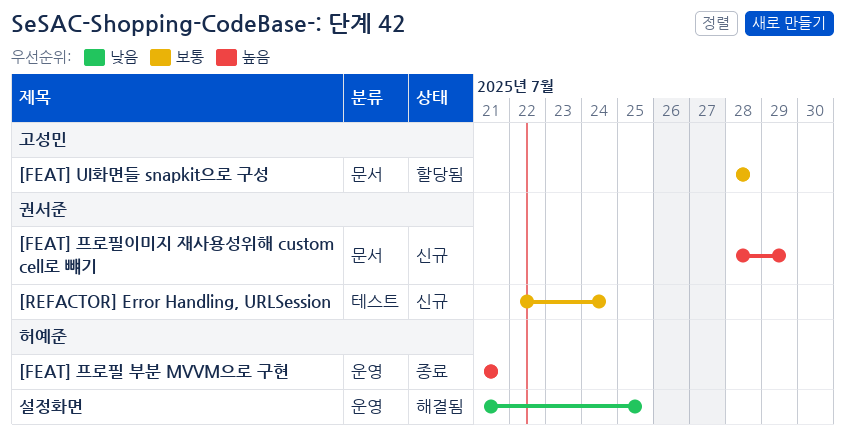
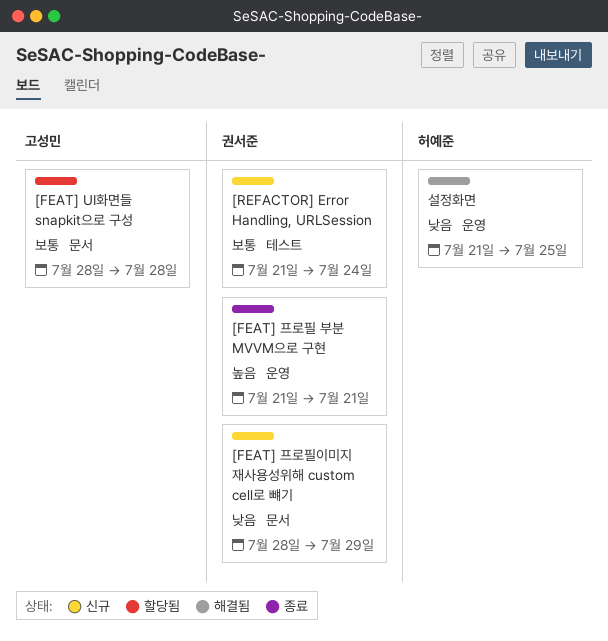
[FEAT] 프로필 부분 MVVM으로 구현, owner: 허예준 -> 권서준
[FEAT] 프로필이미지 재사용성위해 custom cell로 뺴기, priority: 높음 -> 낮음
[REFACTOR] Error Handling, URLSession, start: Jul 22 -> Jul 21

